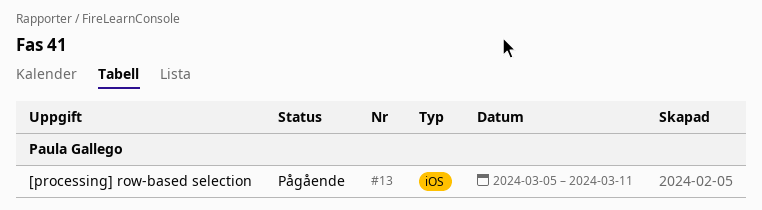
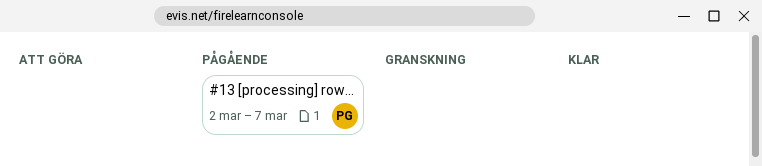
#13, start: Mar 5 -> Mar 2
#13, due: Mar 11 -> Mar 7

